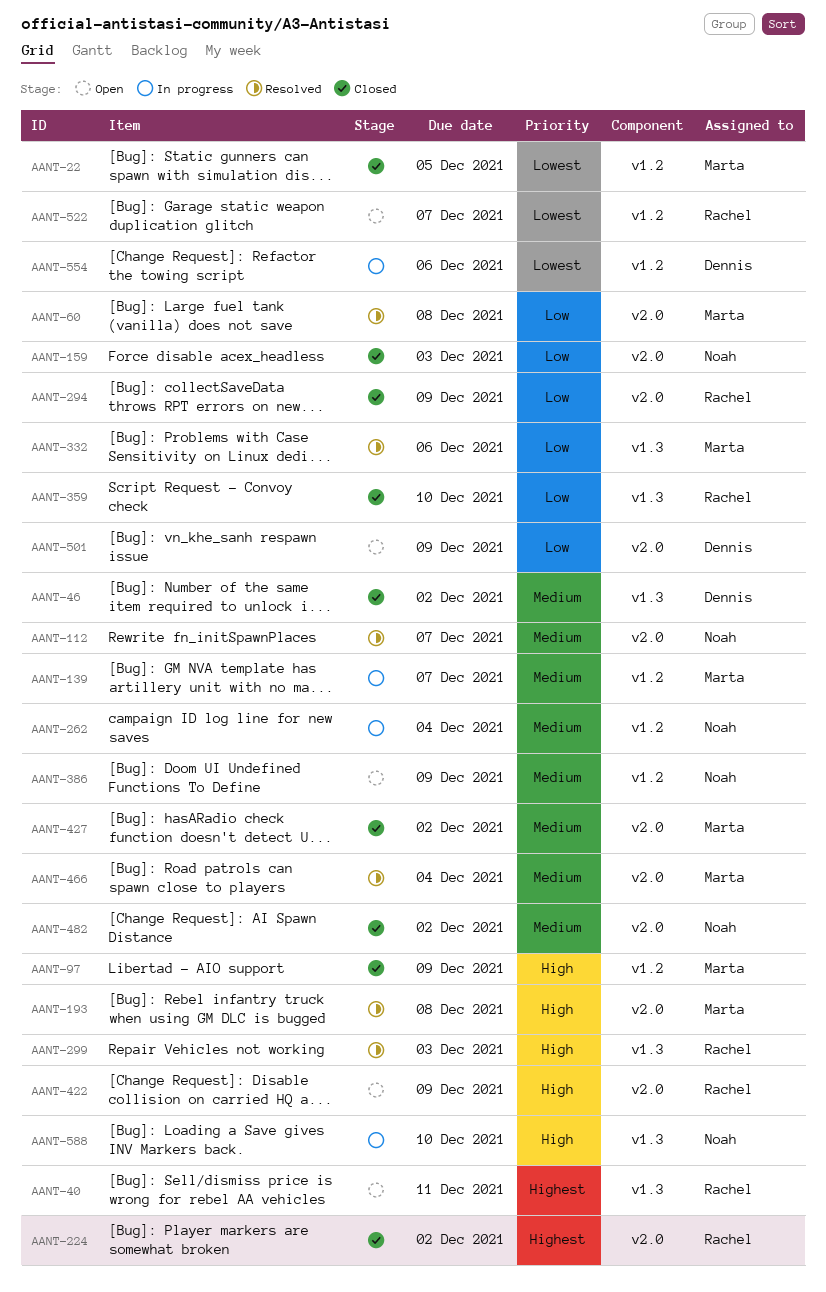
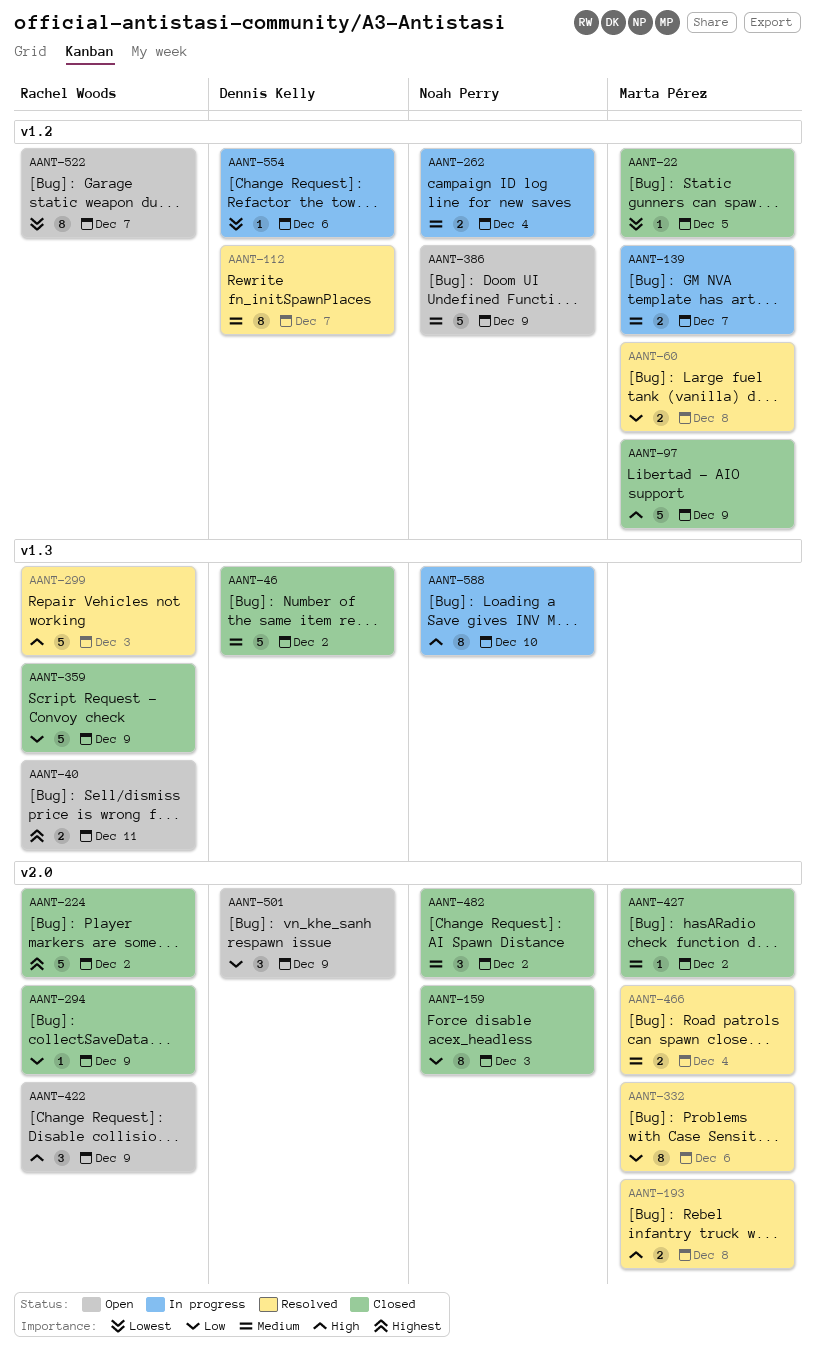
AANT-60, label: v2.0 -> v1.2
AANT-112, owner: Noah Perry -> Dennis Kelly
AANT-112, label: v2.0 -> v1.2
AANT-332, label: v1.3 -> v2.0
AANT-359, due: Dec 10 -> Dec 9

